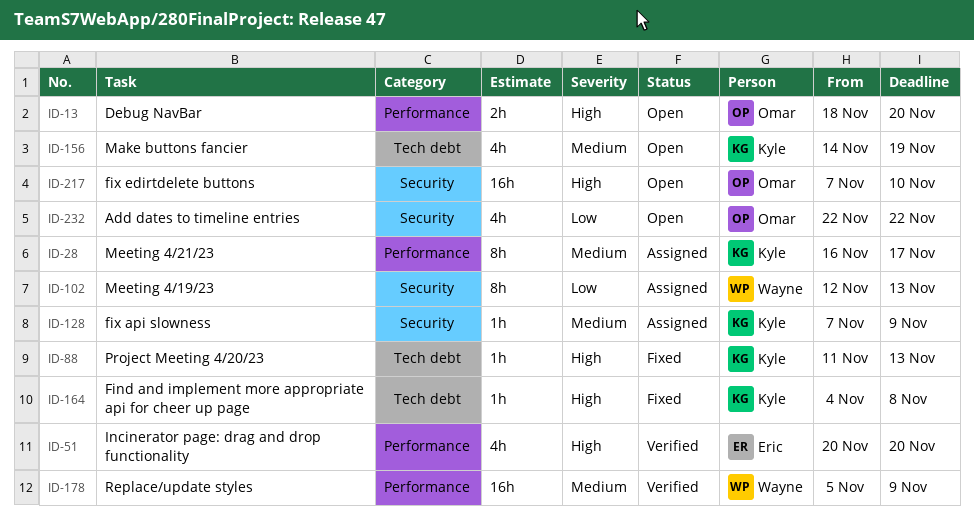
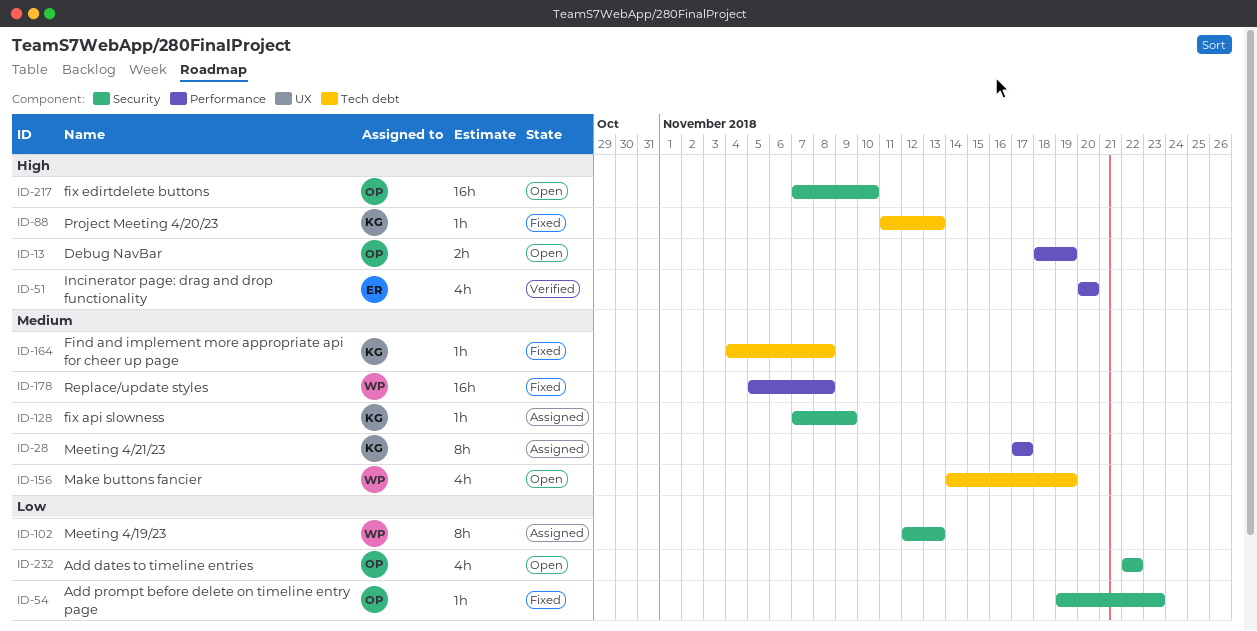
ID-13, due: Nov 20 -> Nov 19
ID-28, start: Nov 16 -> Nov 17
ID-54: none -> present
ID-156, owner: Kyle -> Wayne
ID-164, priority: High -> Medium
ID-178, status: Verified -> Fixed
ID-178, due: Nov 9 -> Nov 8

